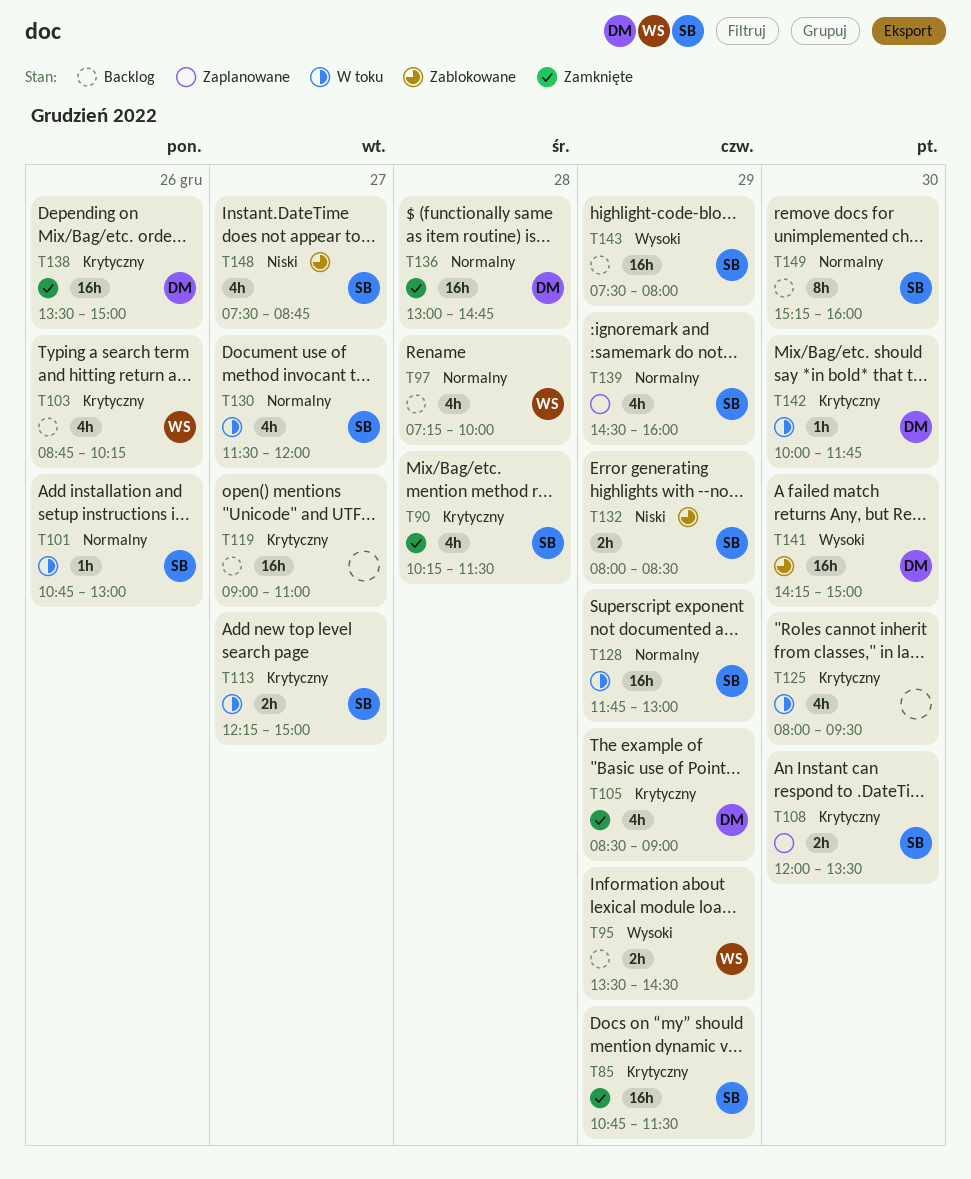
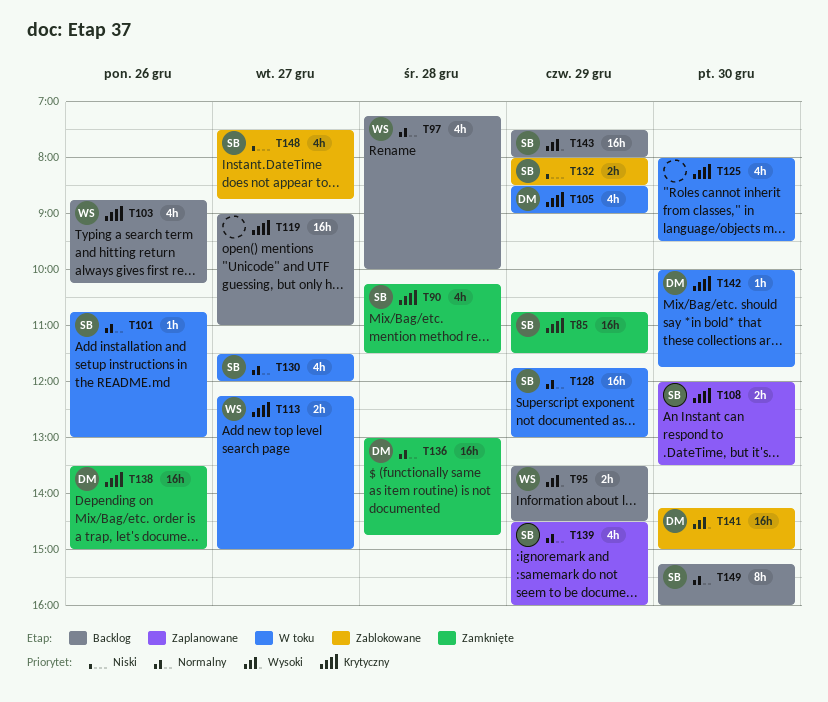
T105, status: Zamknięte -> W toku
T113, owner: SB -> WS

